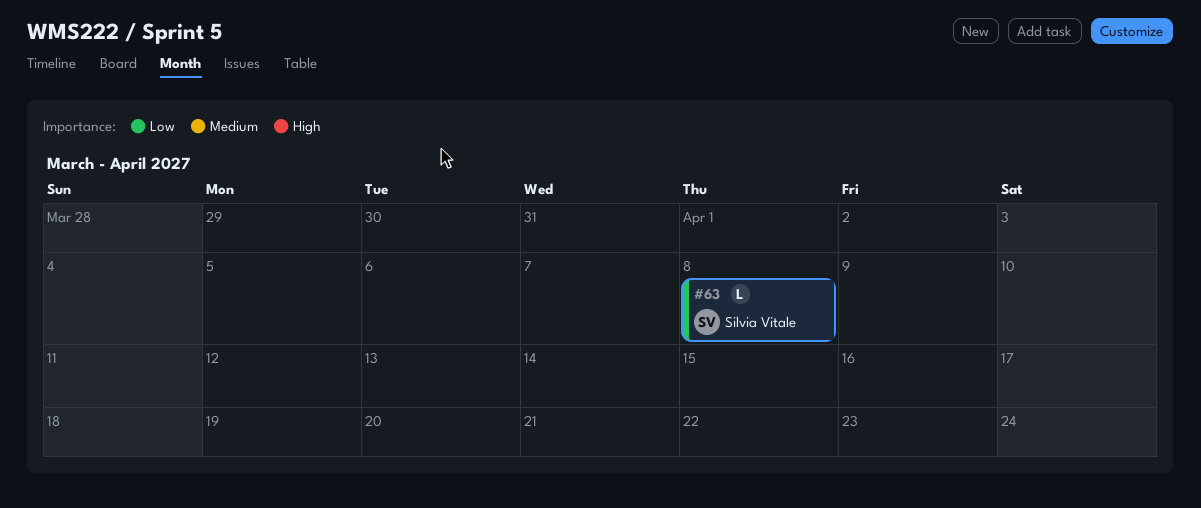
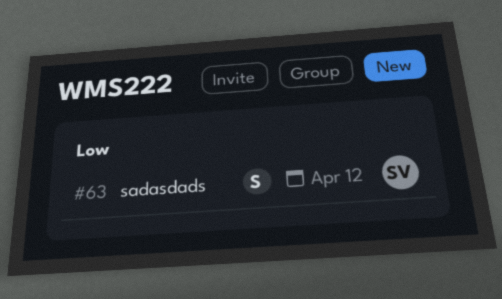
#63, estimate: L -> S
#63, due: Apr 8 -> Apr 12

